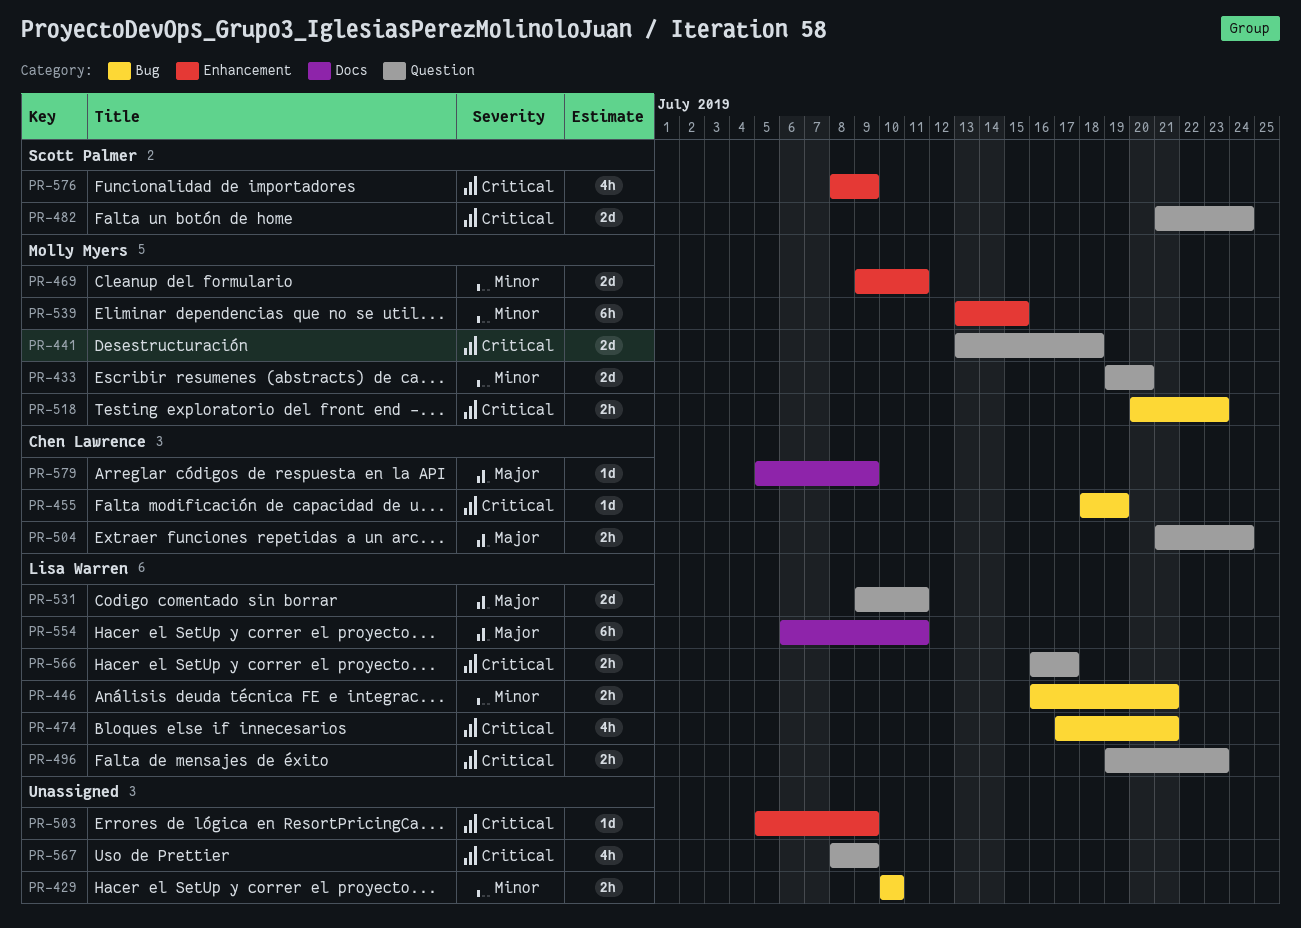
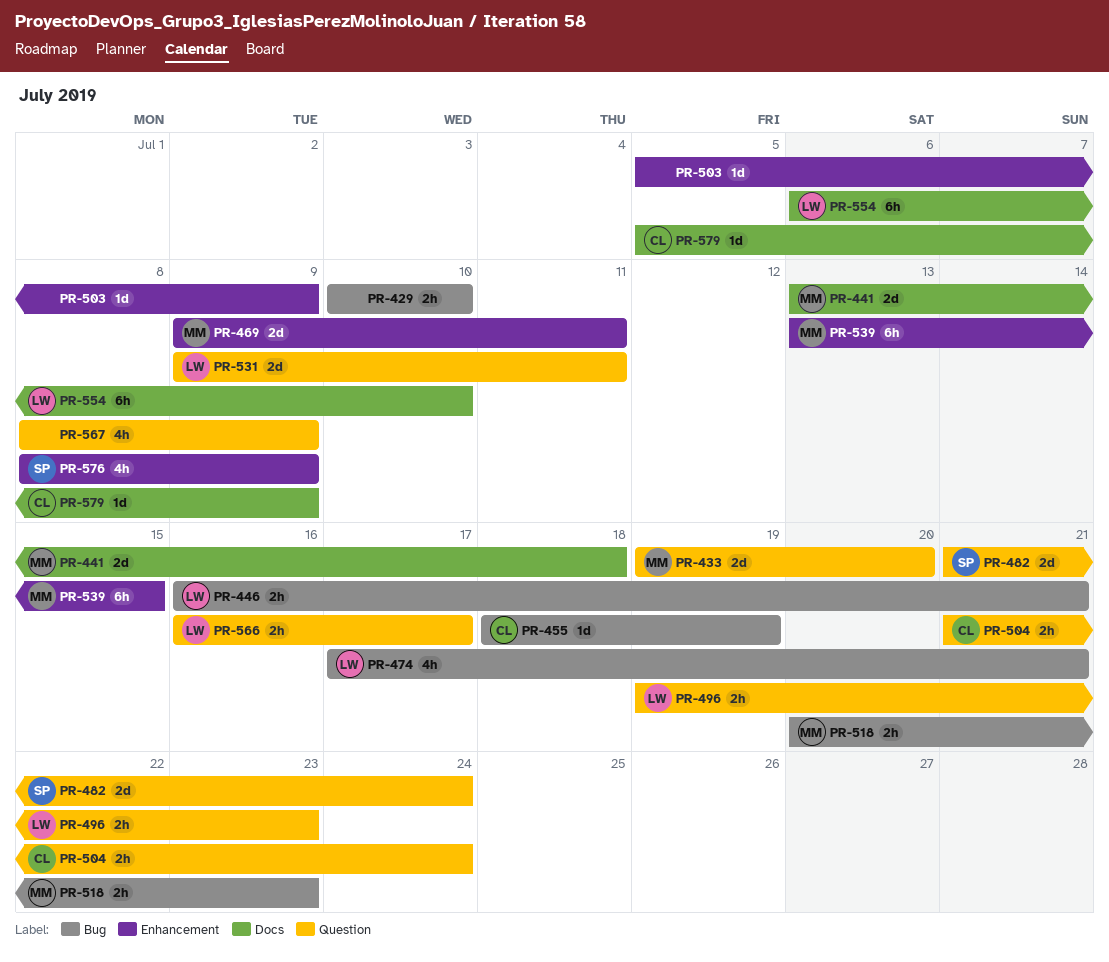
PR-441, label: Question -> Docs
PR-554, due: Jul 11 -> Jul 10

